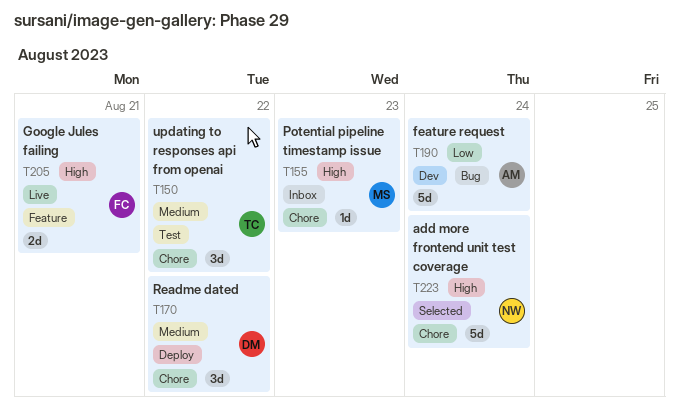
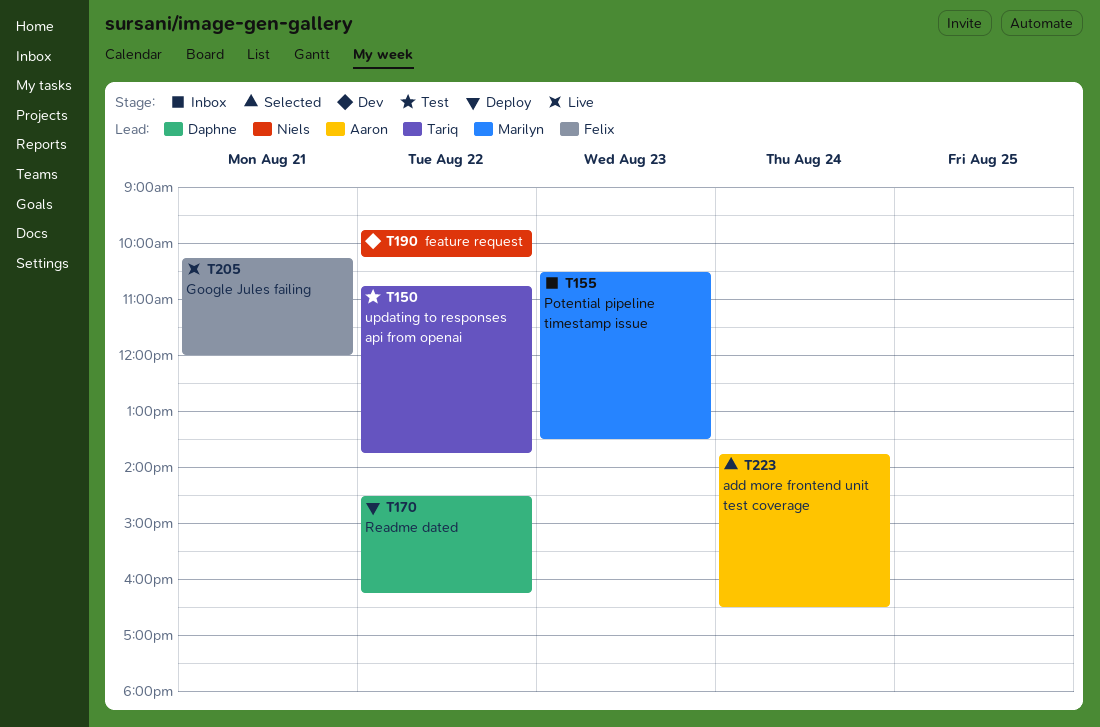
T190, owner: Aaron -> Niels
T190, day: Aug 24 -> Aug 22
T223, owner: Niels -> Aaron

